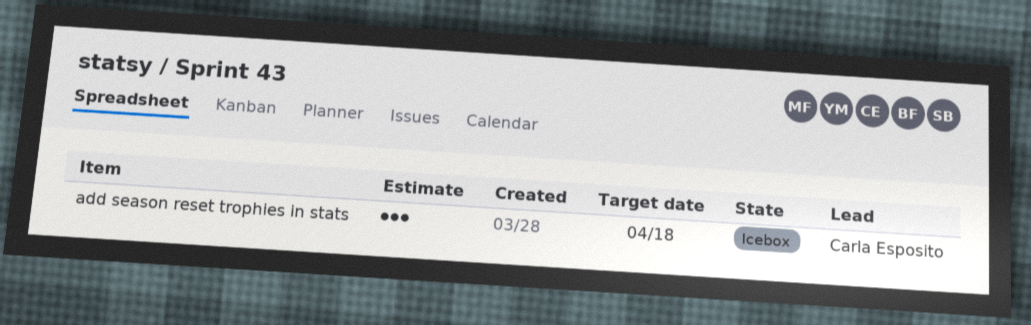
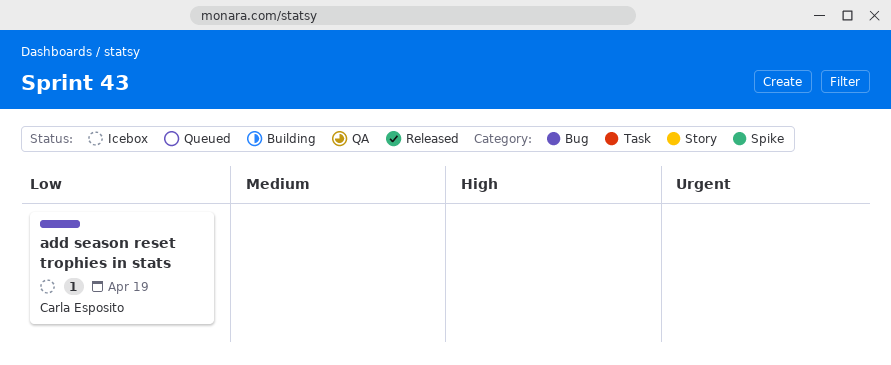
add season reset trophies in stats, estimate: 3 -> 1
add season reset trophies in stats, due: Apr 18 -> Apr 19

